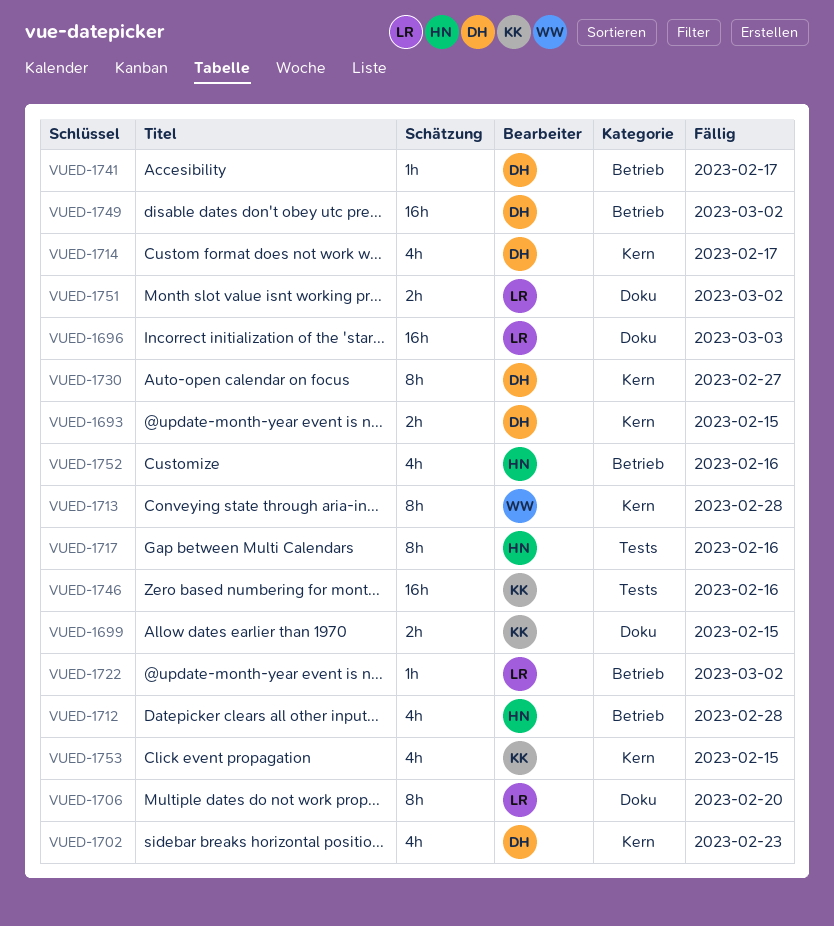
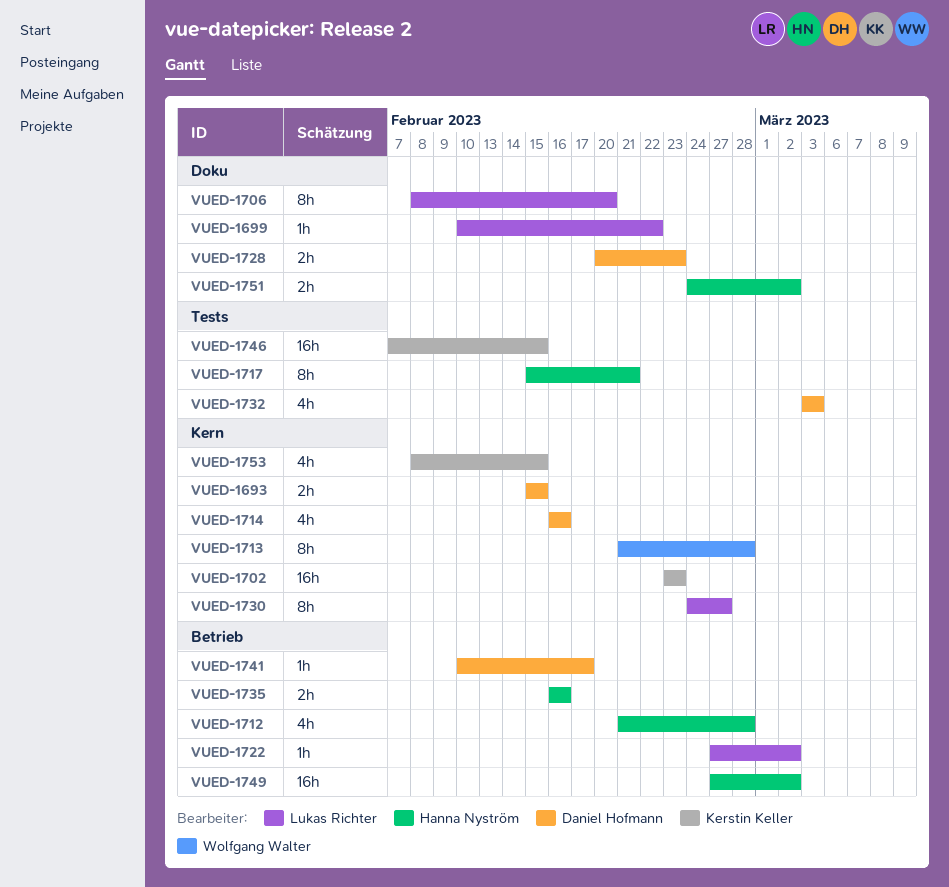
VUED-1696: present -> none
VUED-1699, owner: Kerstin Keller -> Lukas Richter
VUED-1699, estimate: 2h -> 1h
VUED-1699, due: Feb 15 -> Feb 22
VUED-1702, owner: Daniel Hofmann -> Kerstin Keller
VUED-1702, estimate: 4h -> 16h
VUED-1714, due: Feb 17 -> Feb 16
VUED-1717, due: Feb 16 -> Feb 21
VUED-1728: none -> present
VUED-1730, owner: Daniel Hofmann -> Lukas Richter
VUED-1732: none -> present
VUED-1735: none -> present
VUED-1746, due: Feb 16 -> Feb 15
VUED-1749, owner: Daniel Hofmann -> Hanna Nyström
VUED-1751, owner: Lukas Richter -> Hanna Nyström
VUED-1752: present -> none

